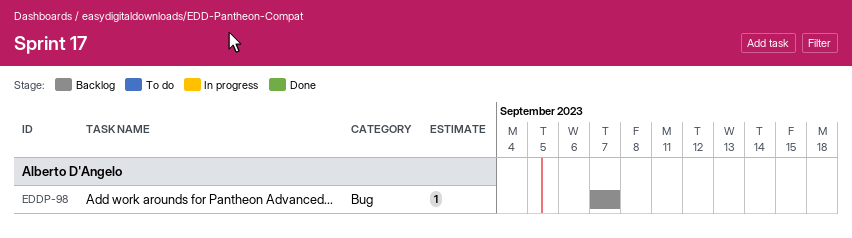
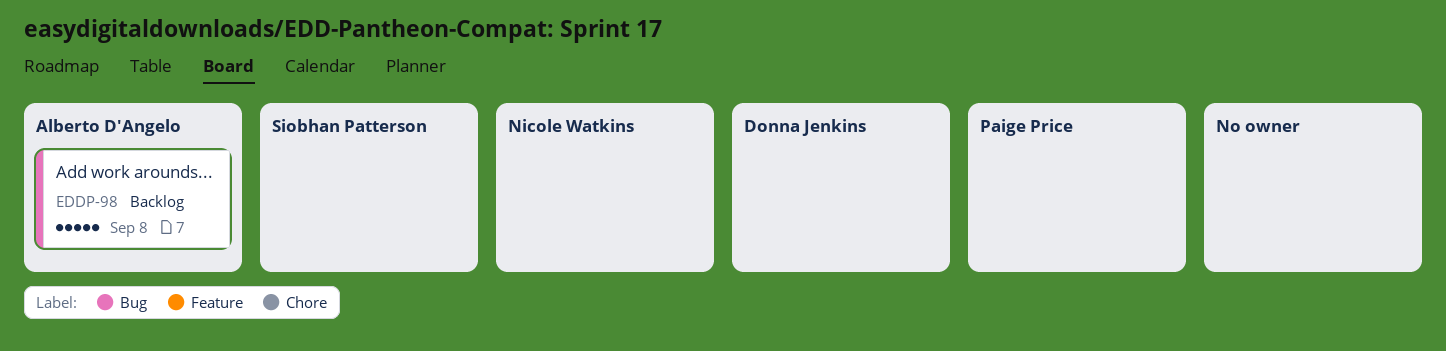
EDDP-98, estimate: 1 -> 5
EDDP-98, due: Sep 7 -> Sep 8

